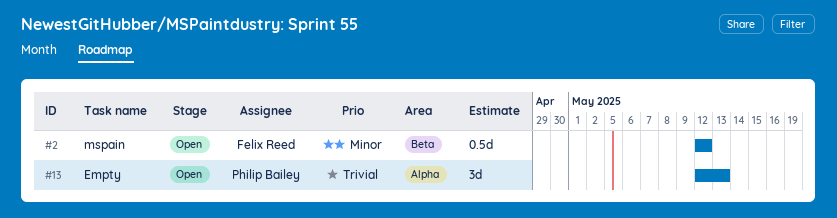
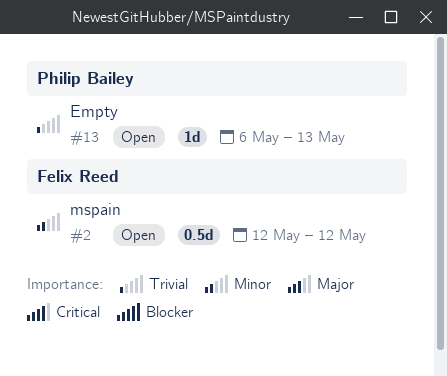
#13, estimate: 3d -> 1d
#13, start: May 12 -> May 6

